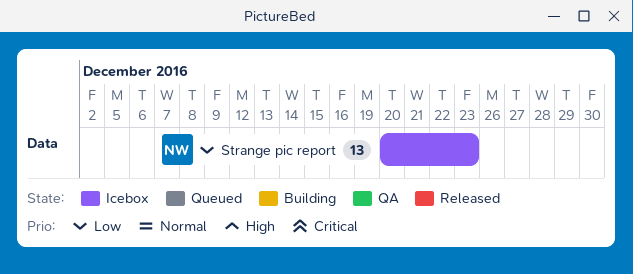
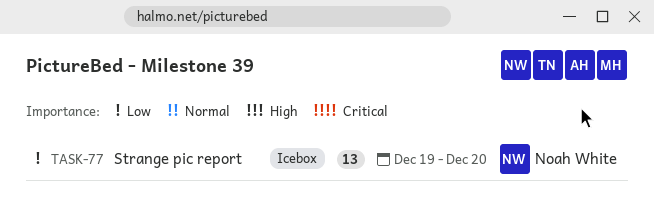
Strange pic report, start: Dec 20 -> Dec 19
Strange pic report, due: Dec 23 -> Dec 20

